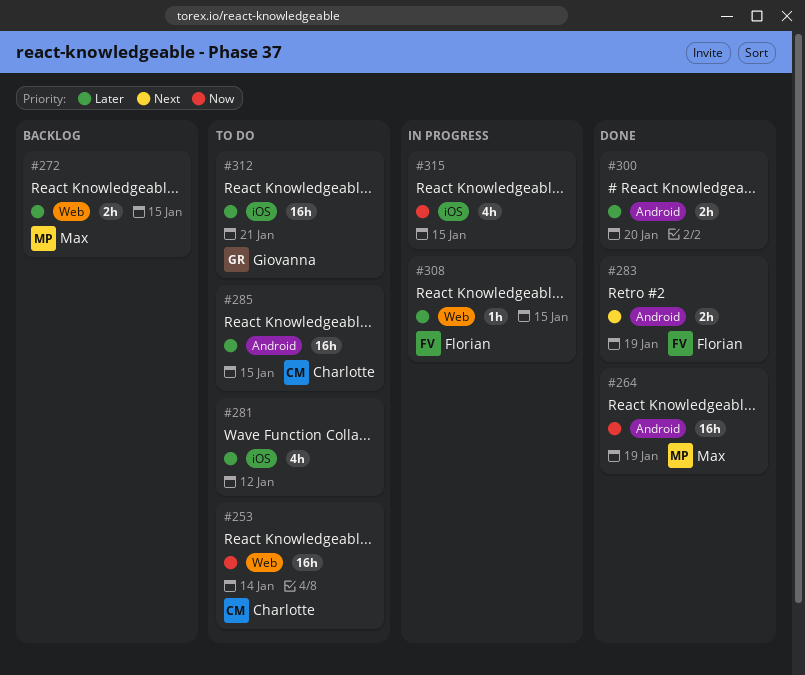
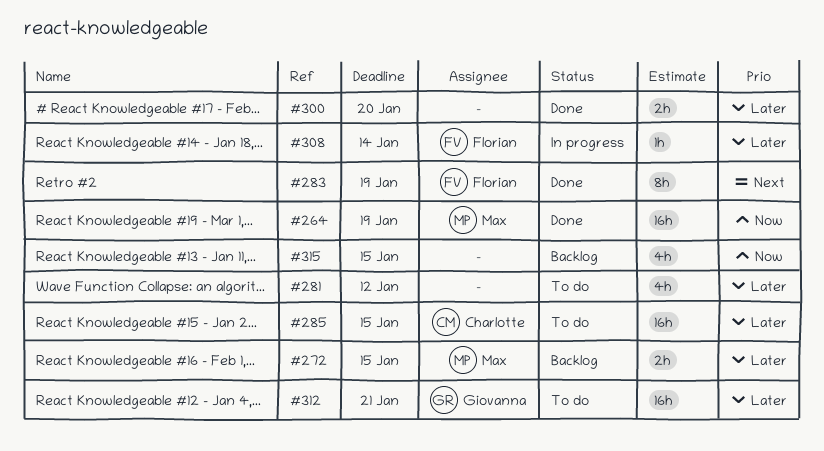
#253: present -> none
#283, estimate: 2h -> 8h
#308, due: Jan 15 -> Jan 14
#315, status: In progress -> Backlog

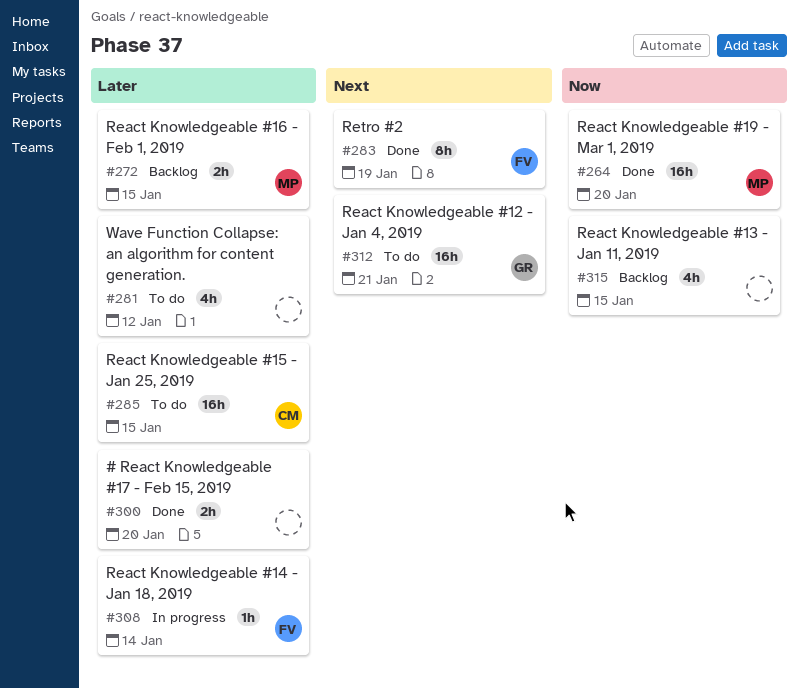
#264, due: Jan 19 -> Jan 20
#312, priority: Later -> Next

